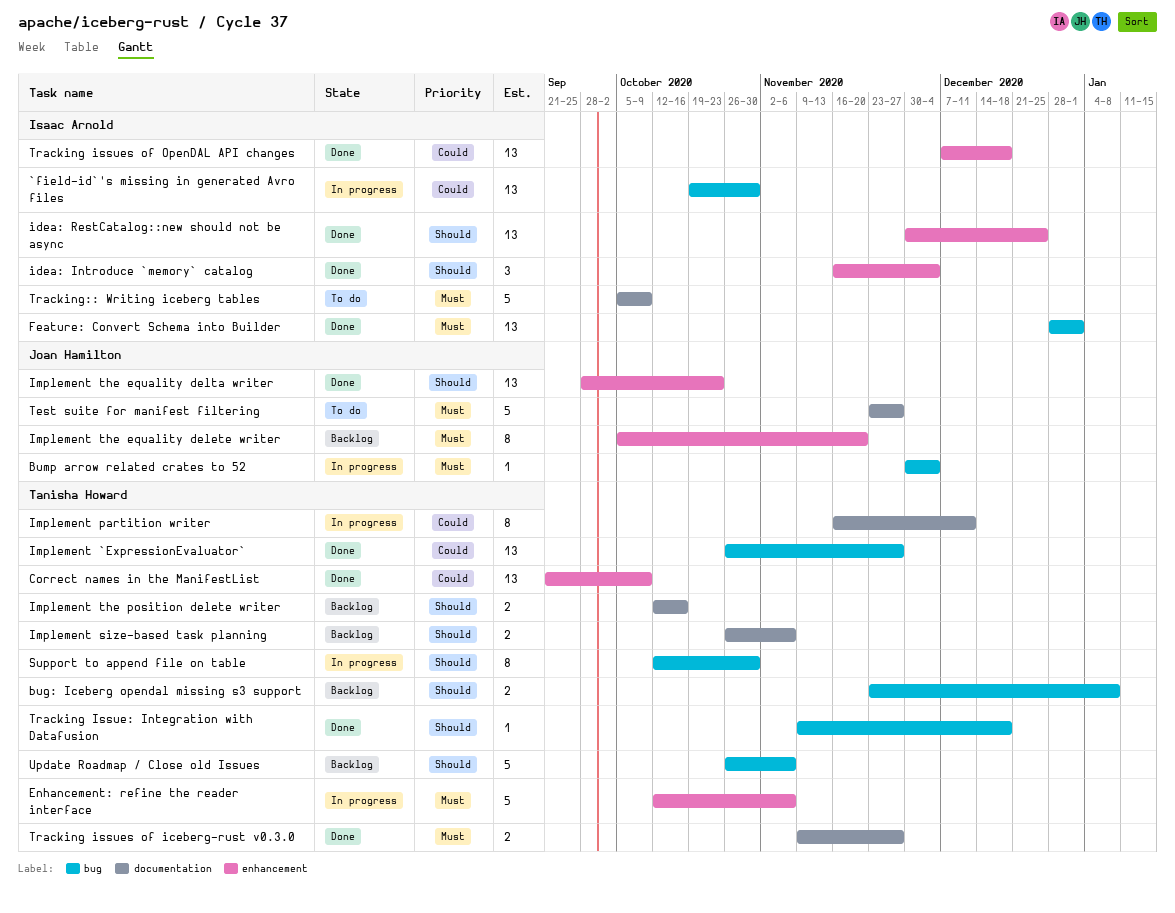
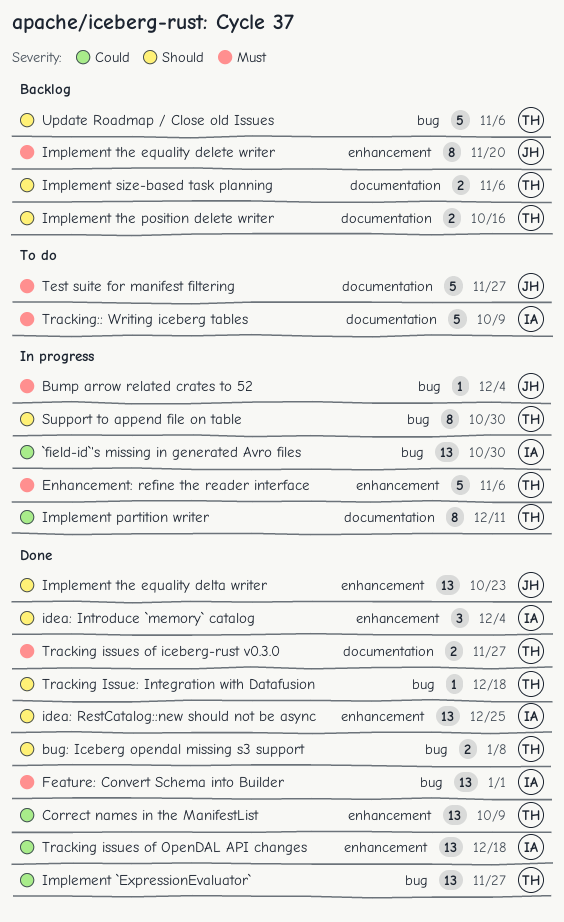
bug: Iceberg opendal missing s3 support, status: Backlog -> Done

